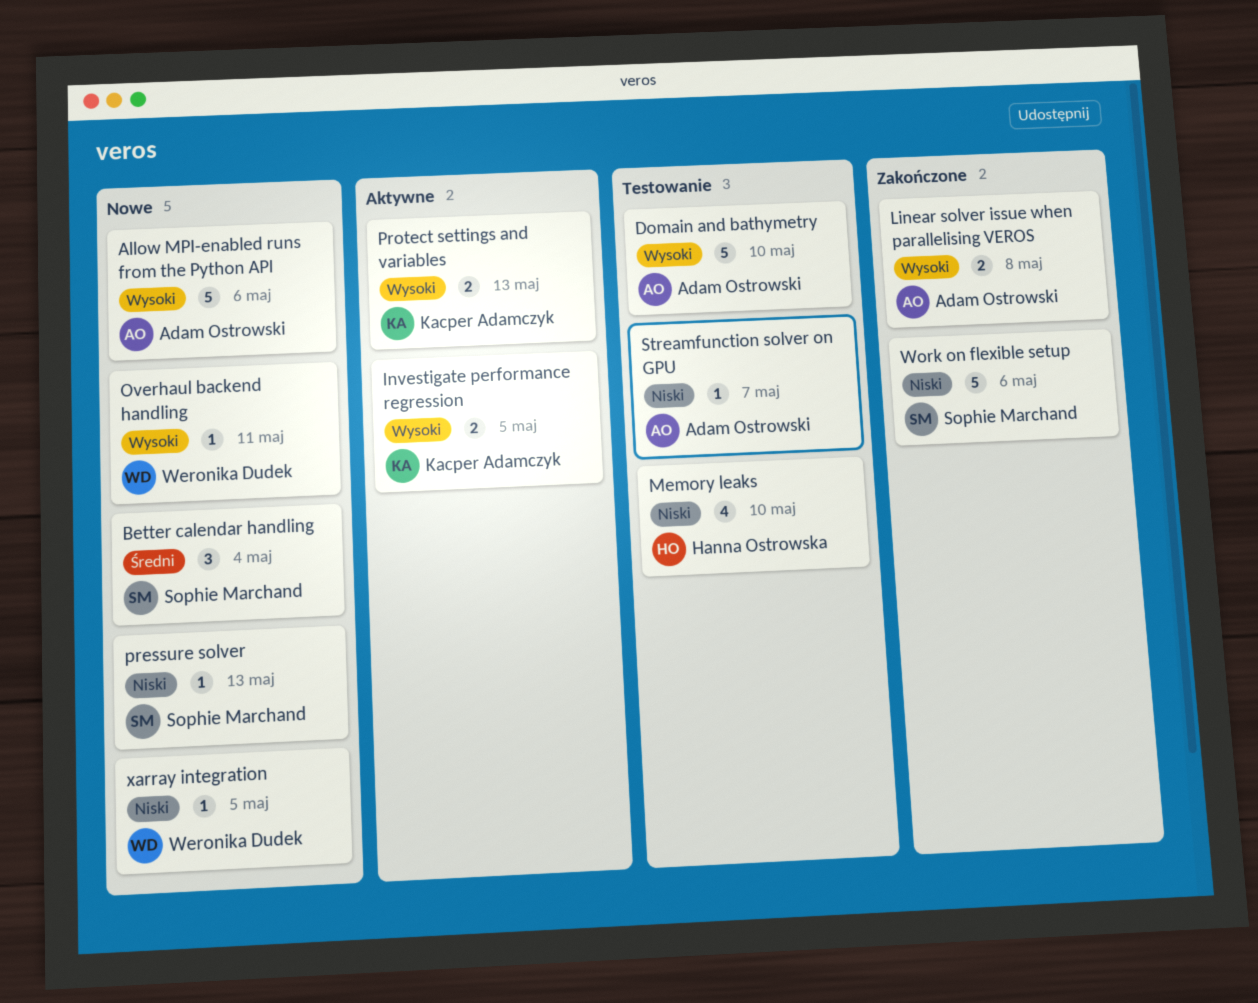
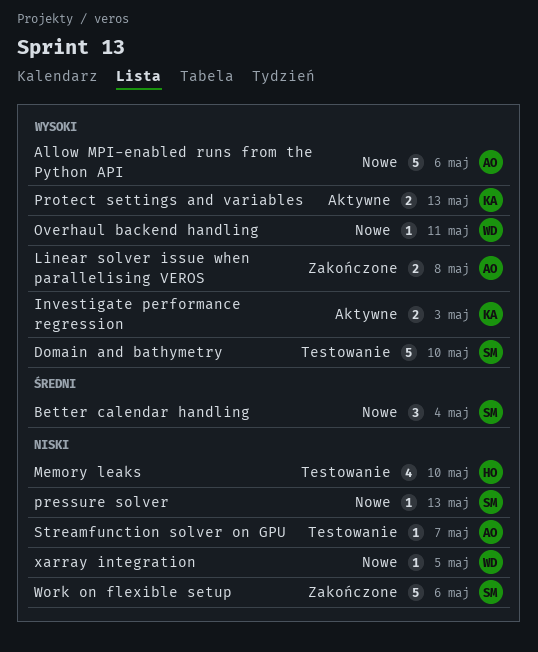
Domain and bathymetry, owner: Adam Ostrowski -> Sophie Marchand
Investigate performance regression, due: May 5 -> May 3

